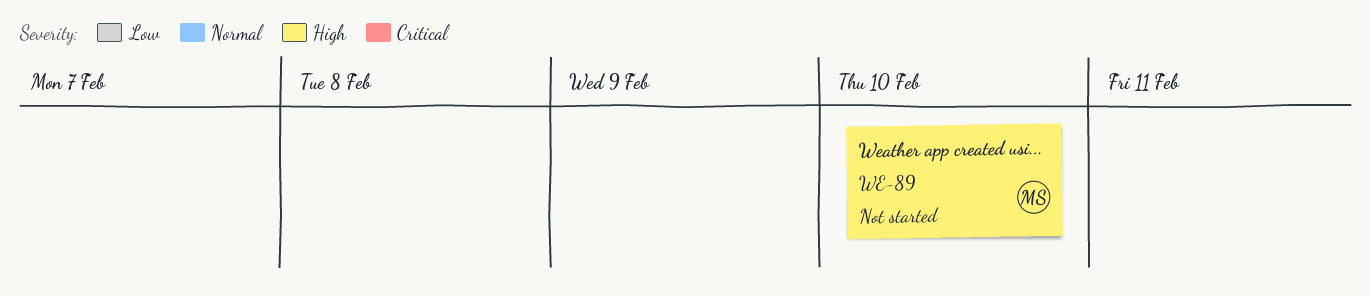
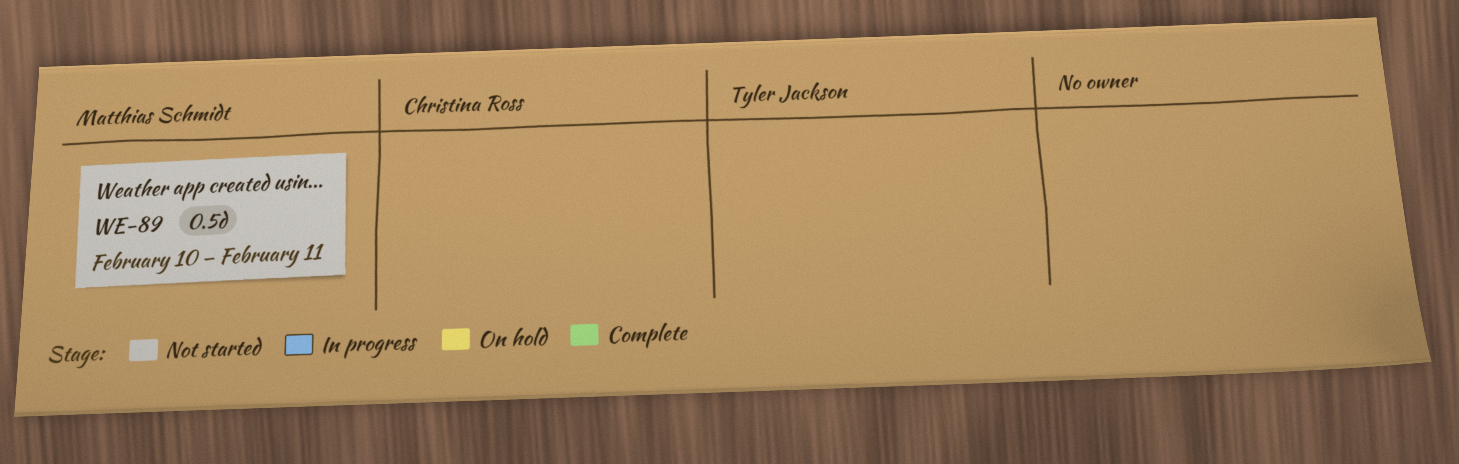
WE-89, due: Feb 10 -> Feb 11

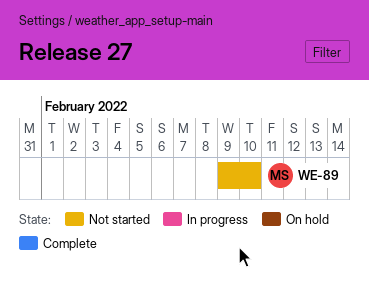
WE-89, start: Feb 10 -> Feb 9
WE-89, due: Feb 11 -> Feb 10

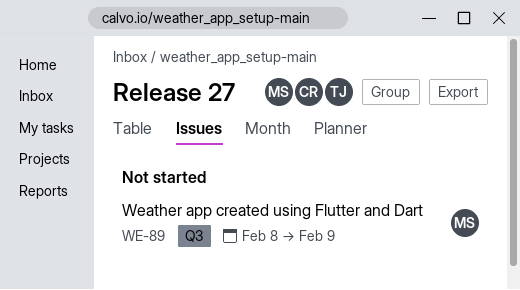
WE-89, start: Feb 9 -> Feb 8
WE-89, due: Feb 10 -> Feb 9

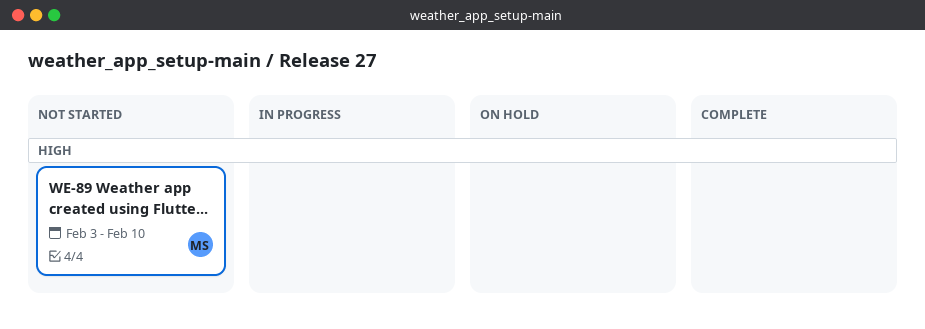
WE-89, start: Feb 8 -> Feb 3
WE-89, due: Feb 9 -> Feb 10

